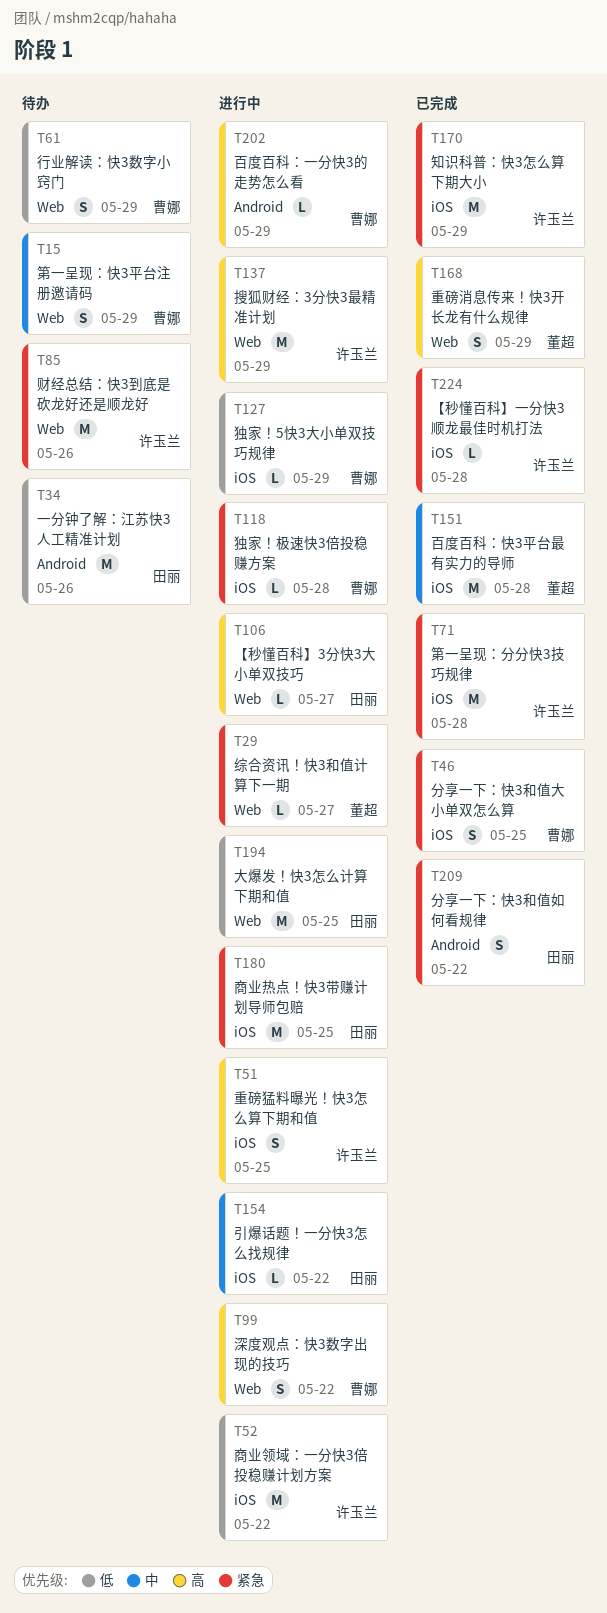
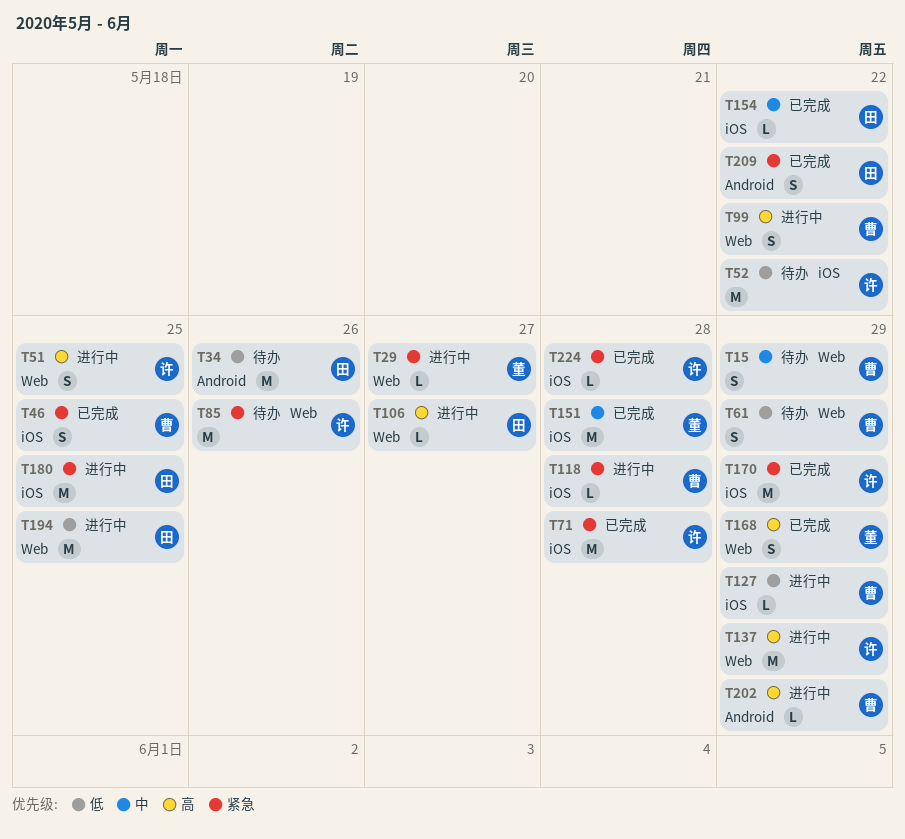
T51, label: iOS -> Web
T52, status: 进行中 -> 待办
T154, status: 进行中 -> 已完成

